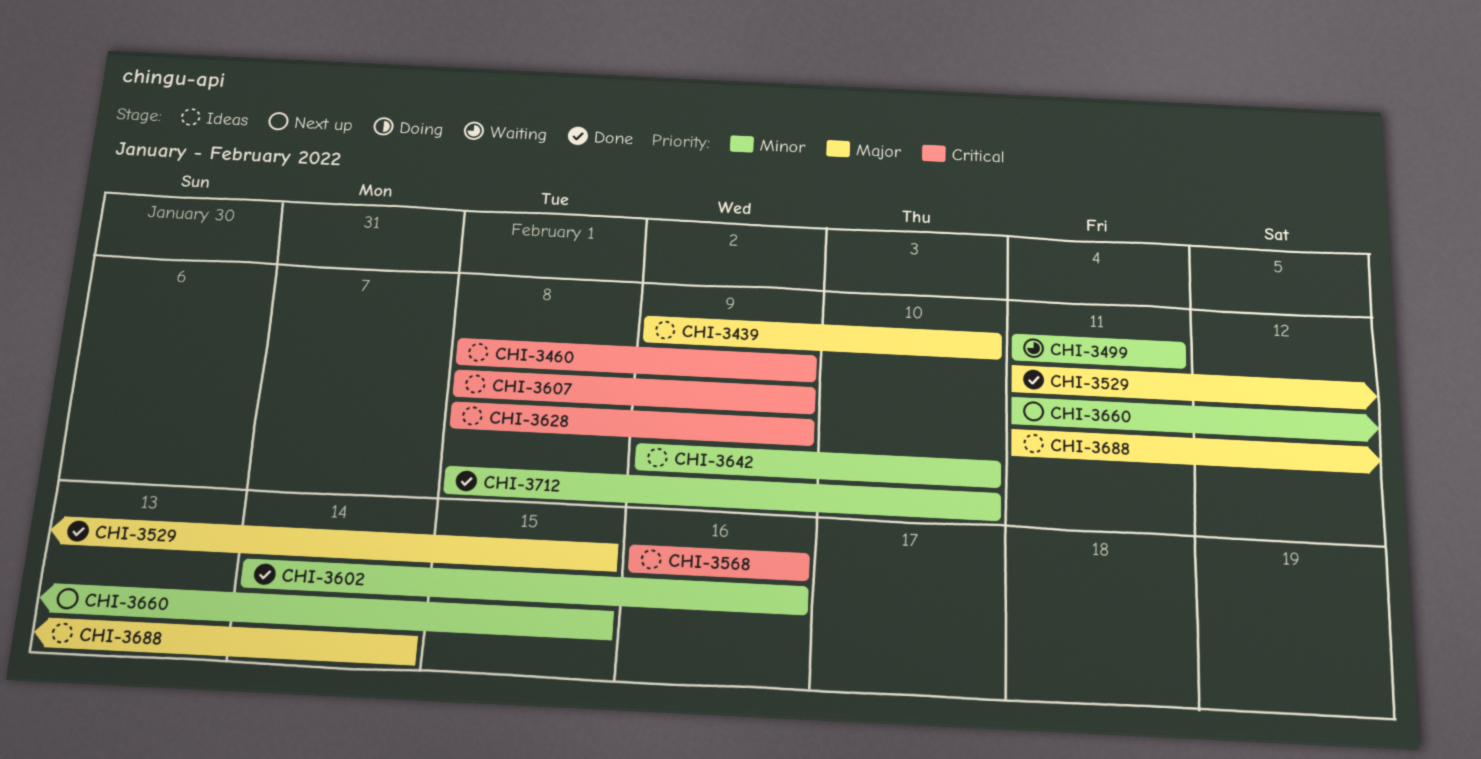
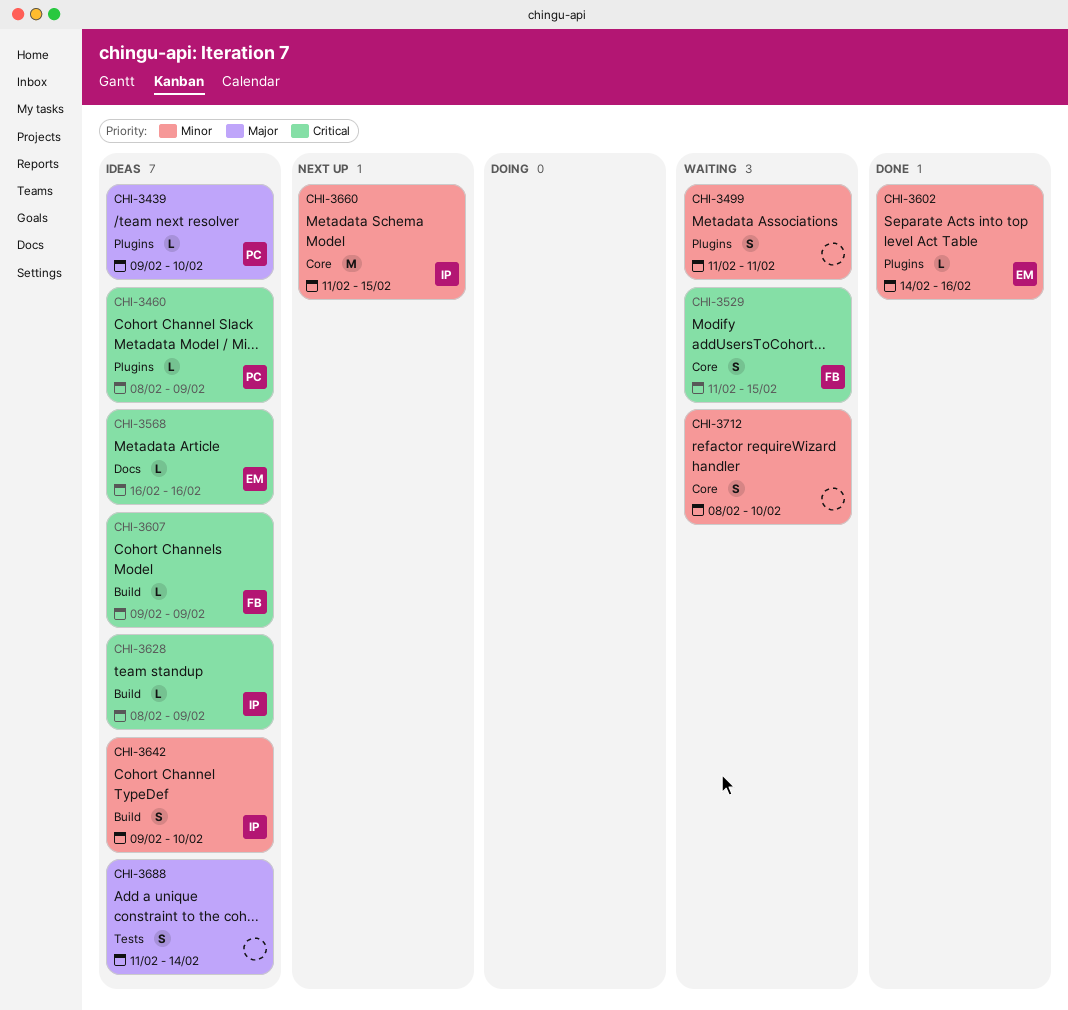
CHI-3529, status: Done -> Waiting
CHI-3529, priority: Major -> Critical
CHI-3607, start: Feb 8 -> Feb 9
CHI-3712, status: Done -> Waiting

